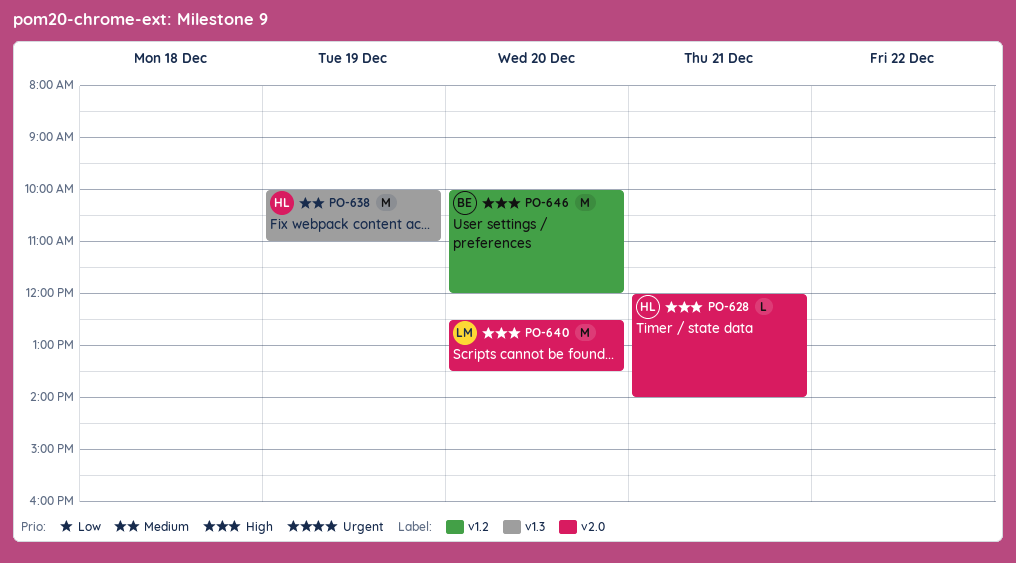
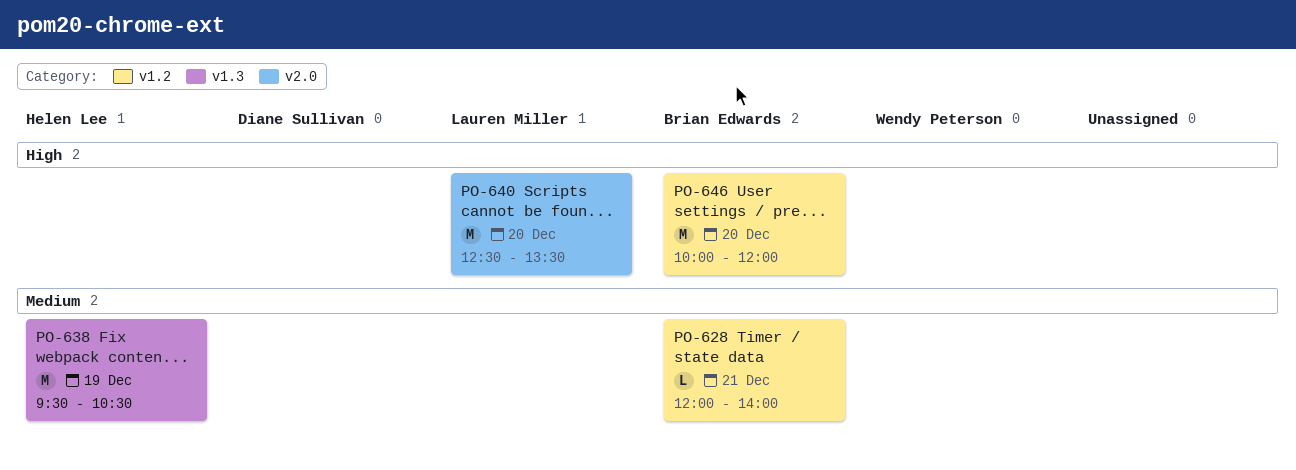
PO-628, owner: Helen Lee -> Brian Edwards
PO-628, priority: High -> Medium
PO-628, label: v2.0 -> v1.2
PO-638, begins: 10:00 -> 09:30
PO-638, ends: 11:00 -> 10:30

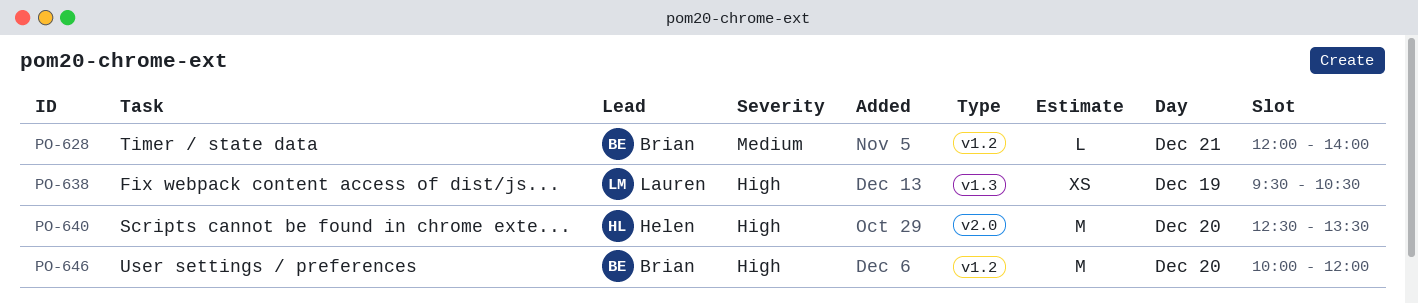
PO-638, owner: Helen Lee -> Lauren Miller
PO-638, priority: Medium -> High
PO-638, estimate: M -> XS
PO-640, owner: Lauren Miller -> Helen Lee

